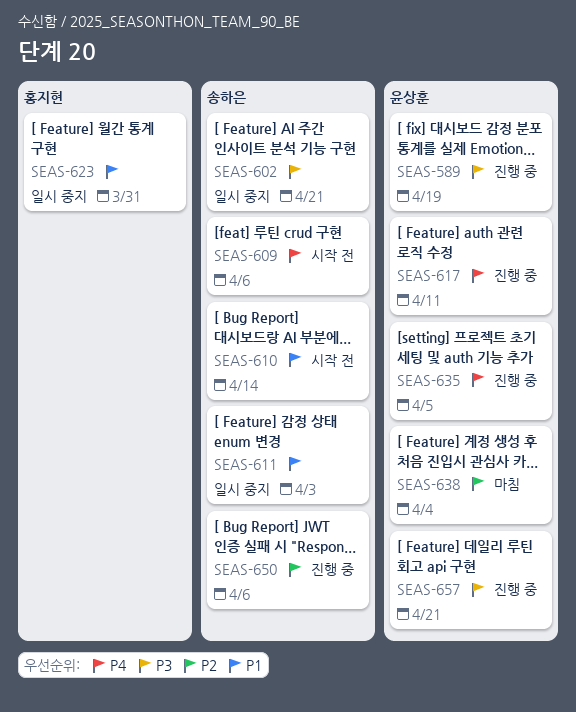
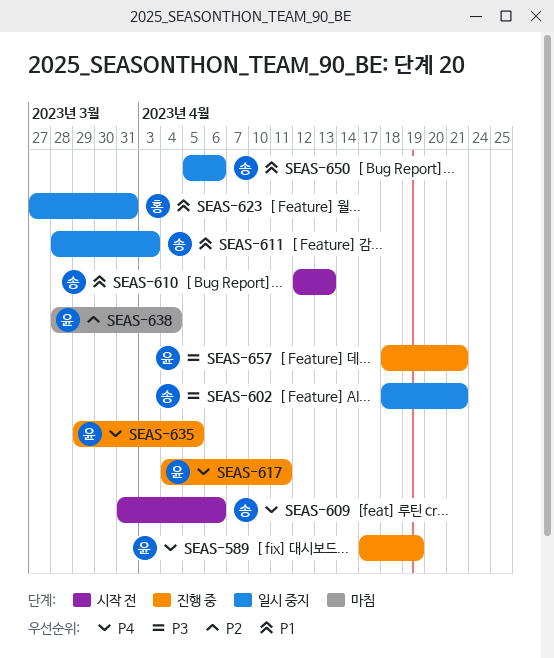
SEAS-589, priority: P3 -> P4
SEAS-610, due: Apr 14 -> Apr 13
SEAS-650, status: 진행 중 -> 일시 중지
SEAS-650, priority: P2 -> P1

